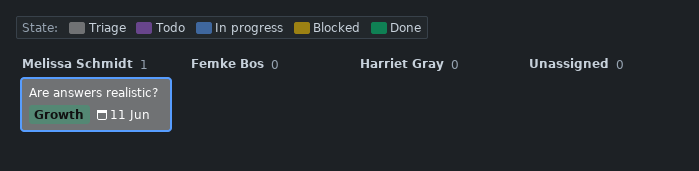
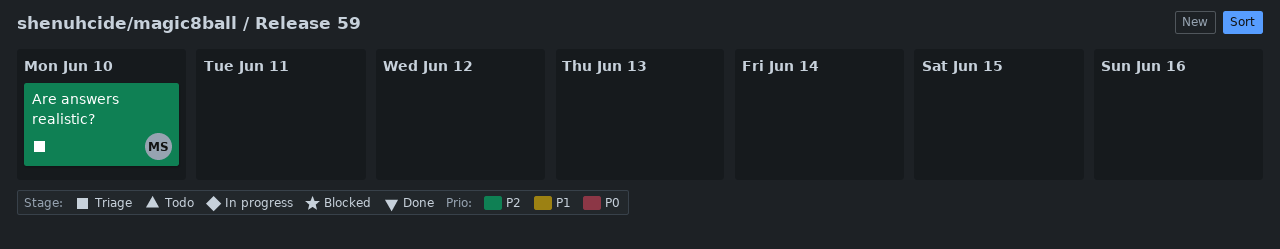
Are answers realistic?, due: Jun 11 -> Jun 10

